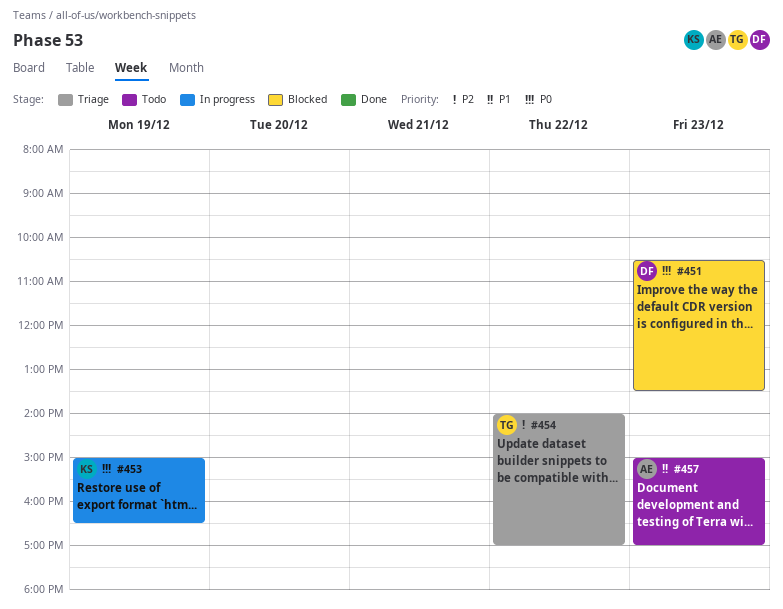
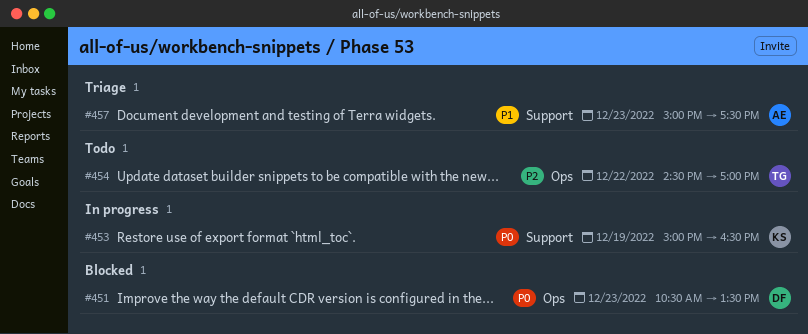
#454, status: Triage -> Todo
#454, begins: 14:00 -> 14:30
#457, status: Todo -> Triage
#457, ends: 17:00 -> 17:30

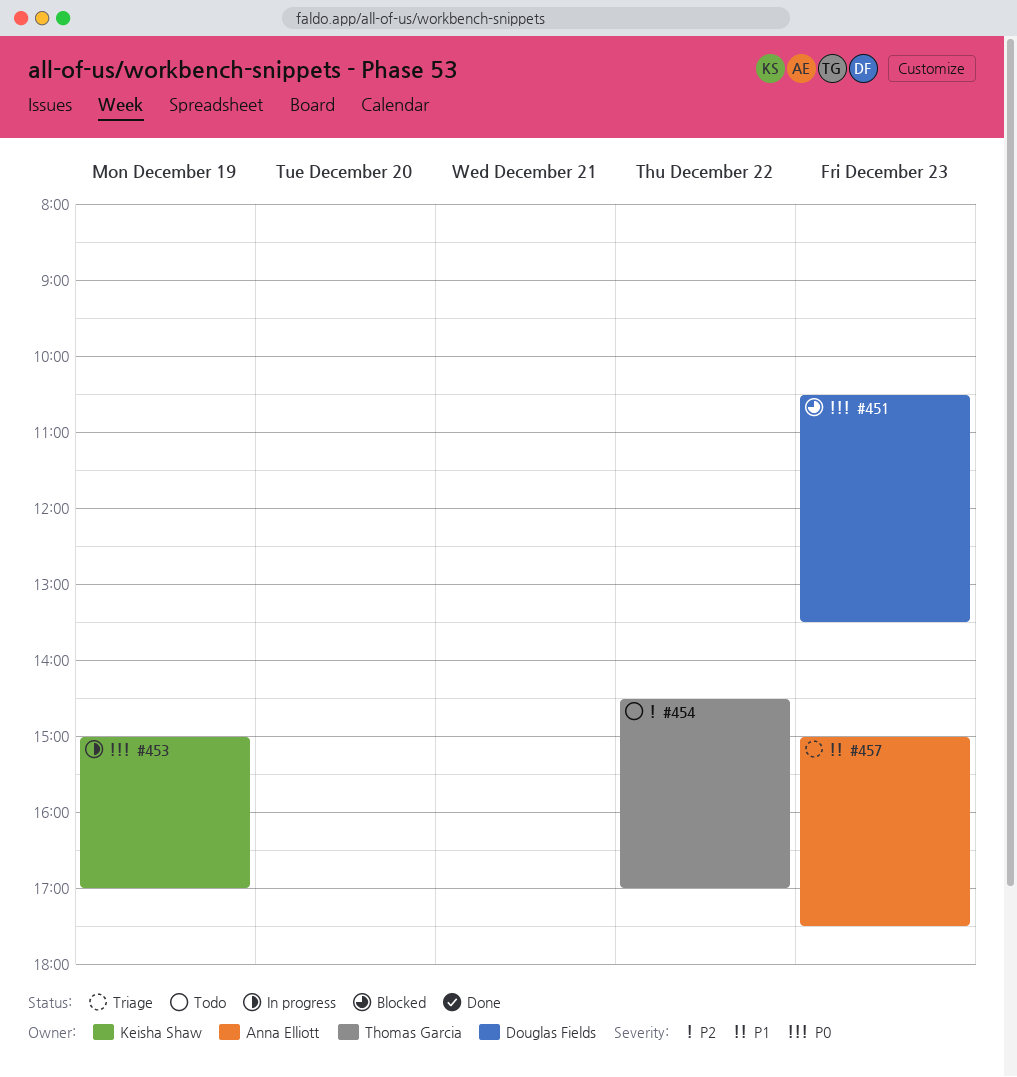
#453, ends: 16:30 -> 17:00

